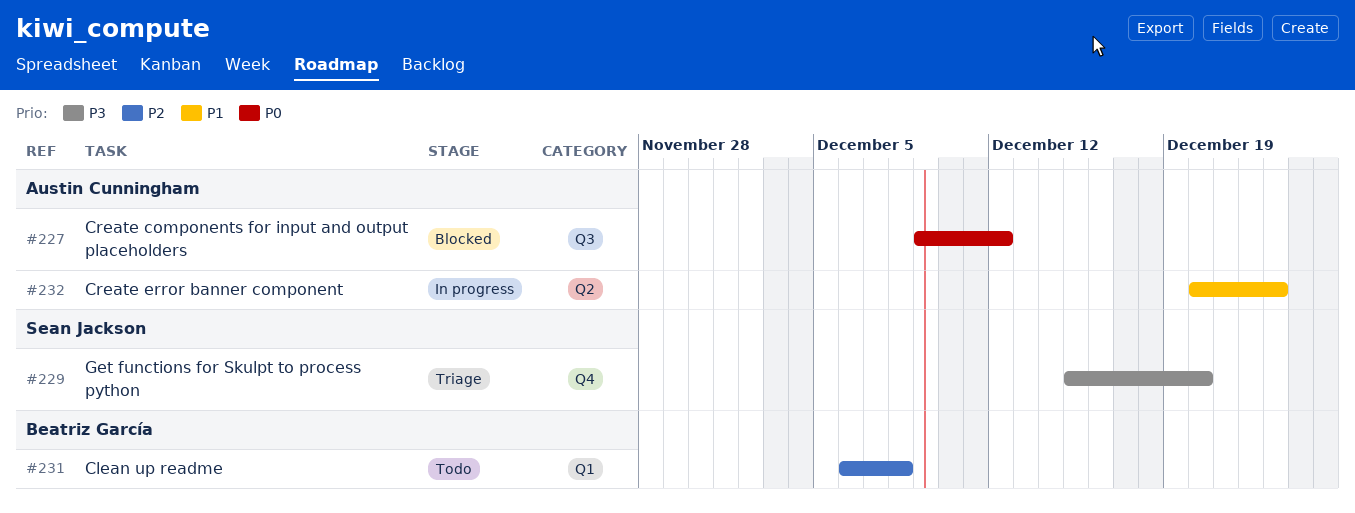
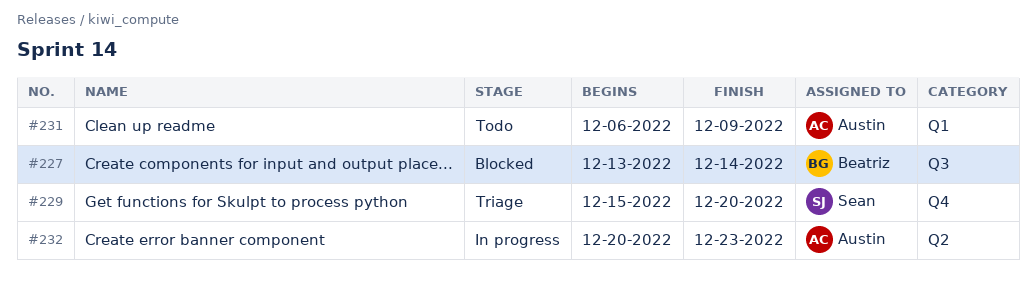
#227, owner: Austin Cunningham -> Beatriz García
#227, start: Dec 9 -> Dec 13
#227, due: Dec 12 -> Dec 14
#231, owner: Beatriz García -> Austin Cunningham
#231, due: Dec 8 -> Dec 9

